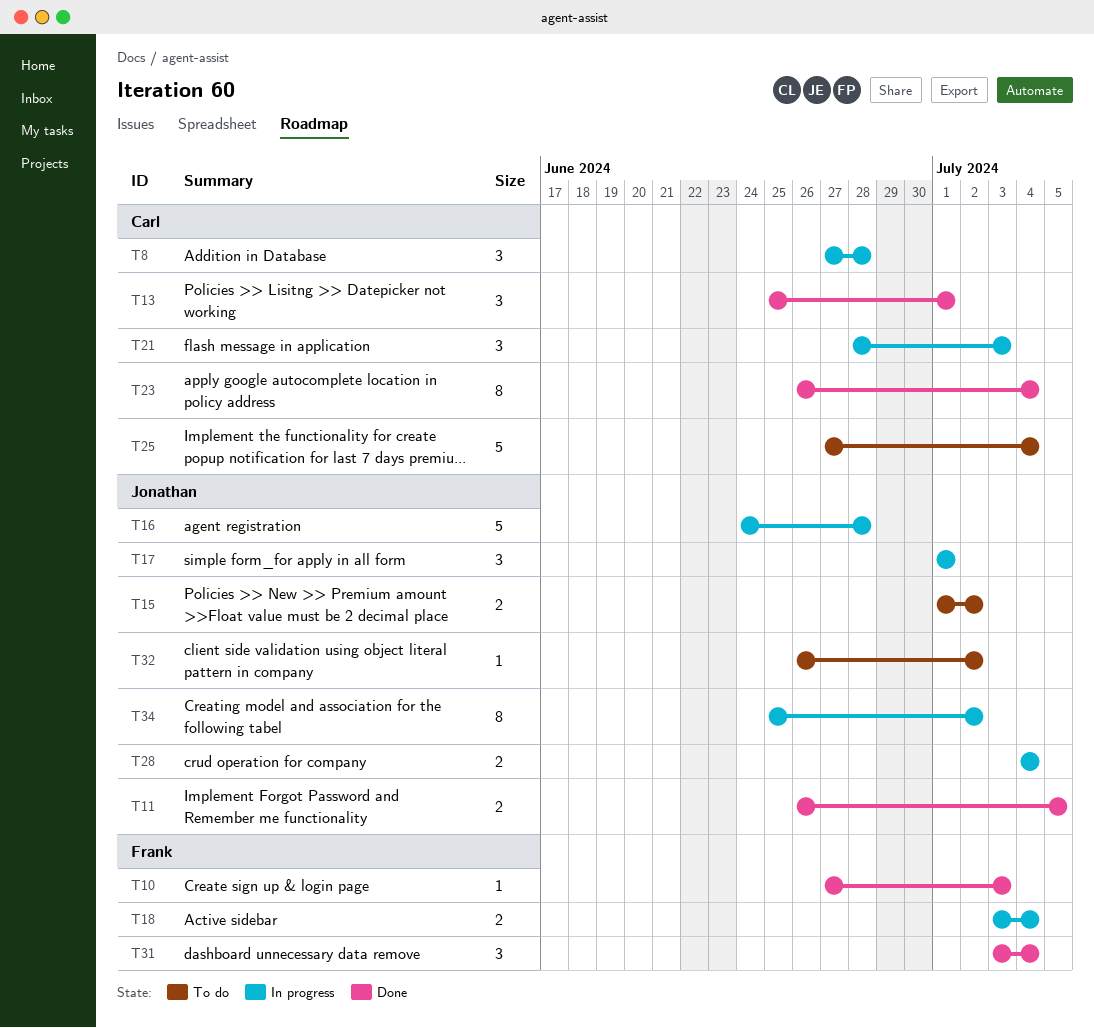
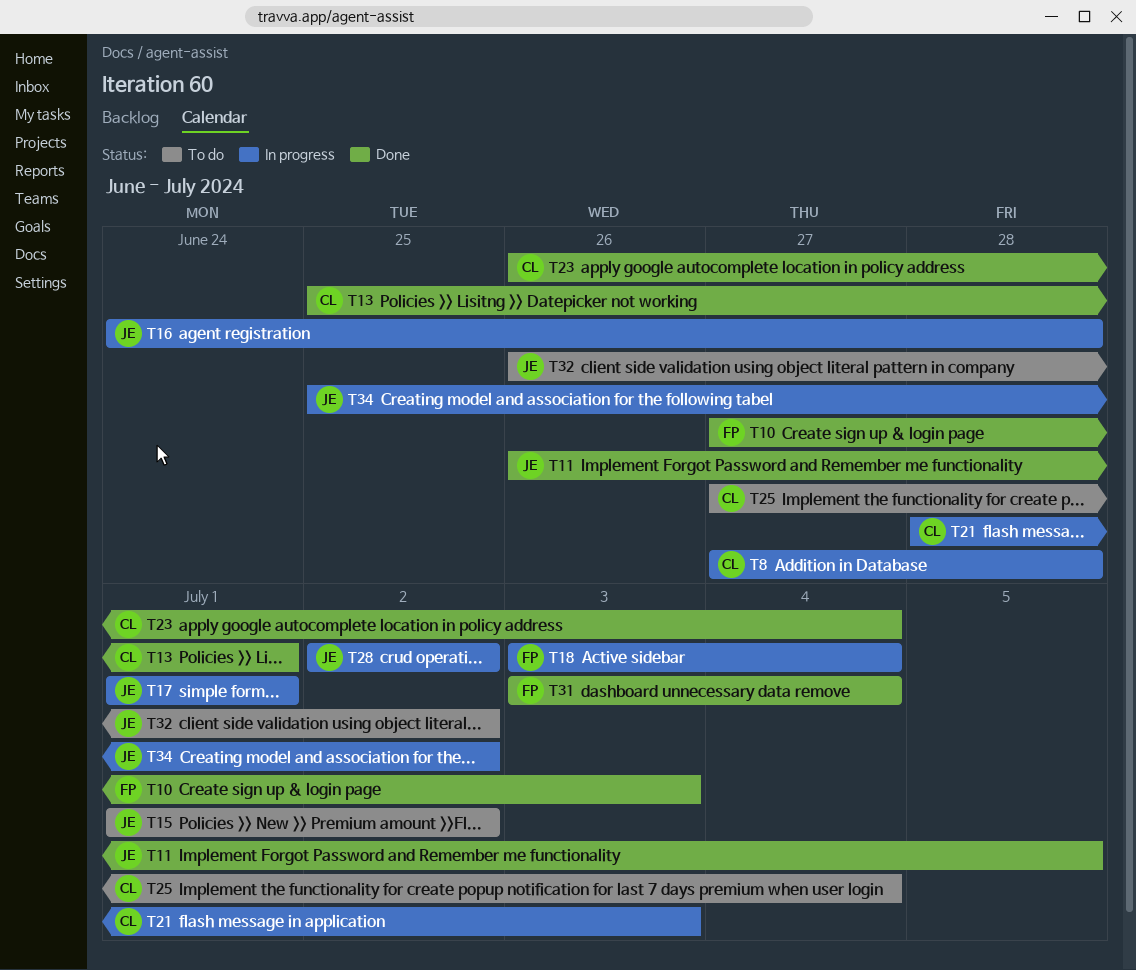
T28, start: Jul 4 -> Jul 2
T28, due: Jul 4 -> Jul 2

